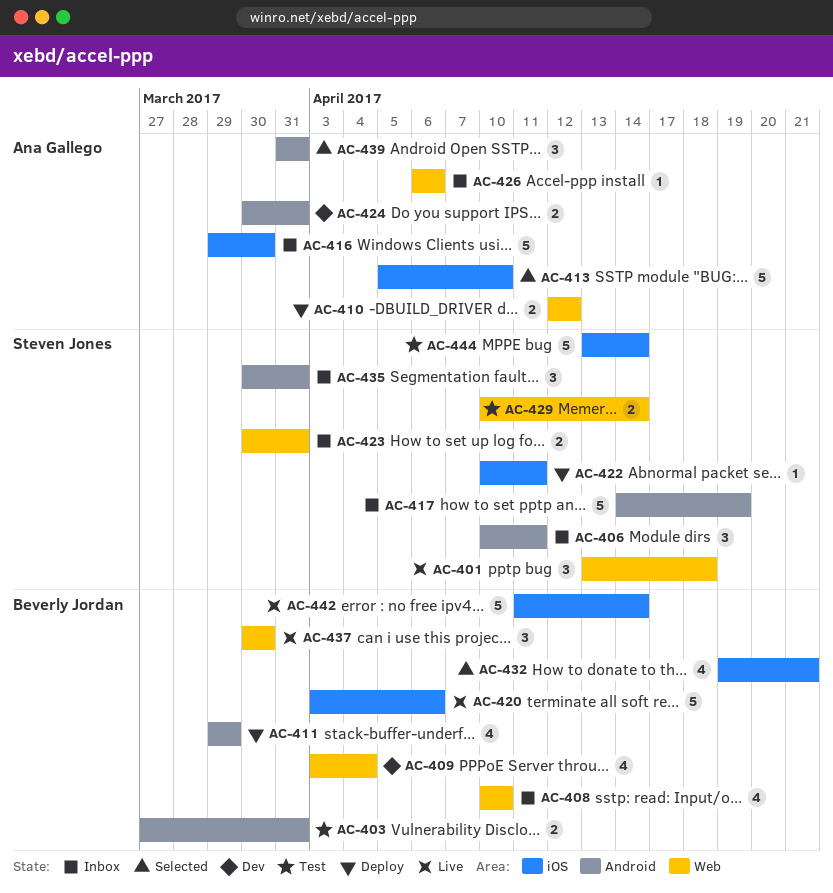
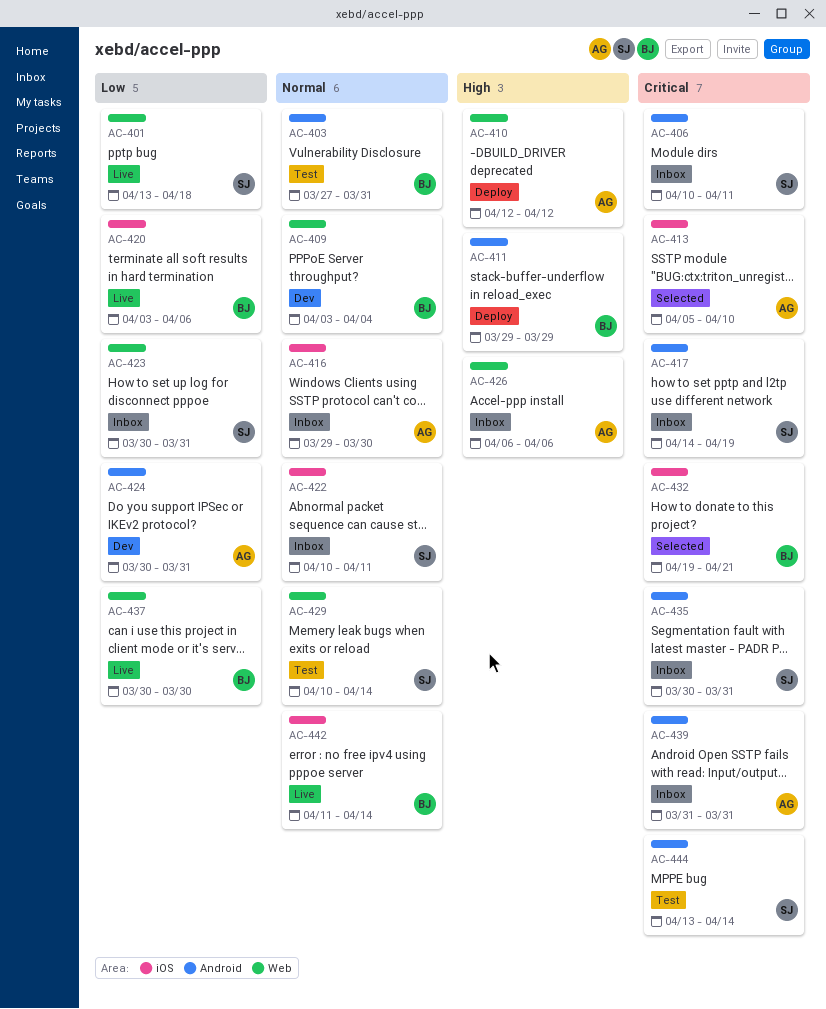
AC-408: present -> none
AC-422, status: Deploy -> Inbox
AC-439, status: Selected -> Inbox
AC-444, label: iOS -> Android

